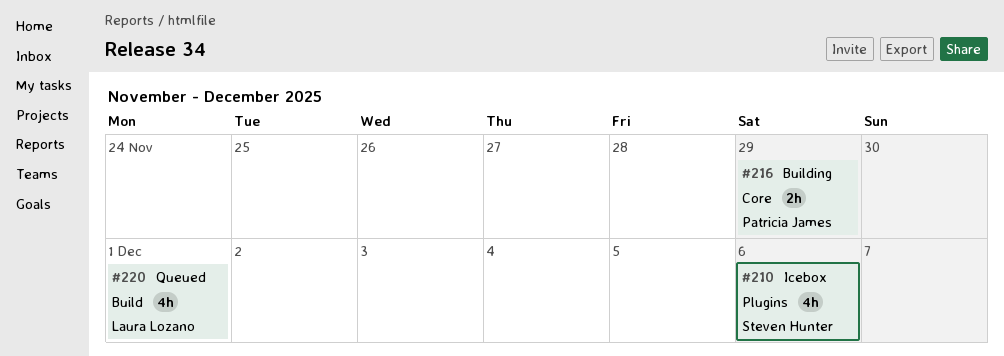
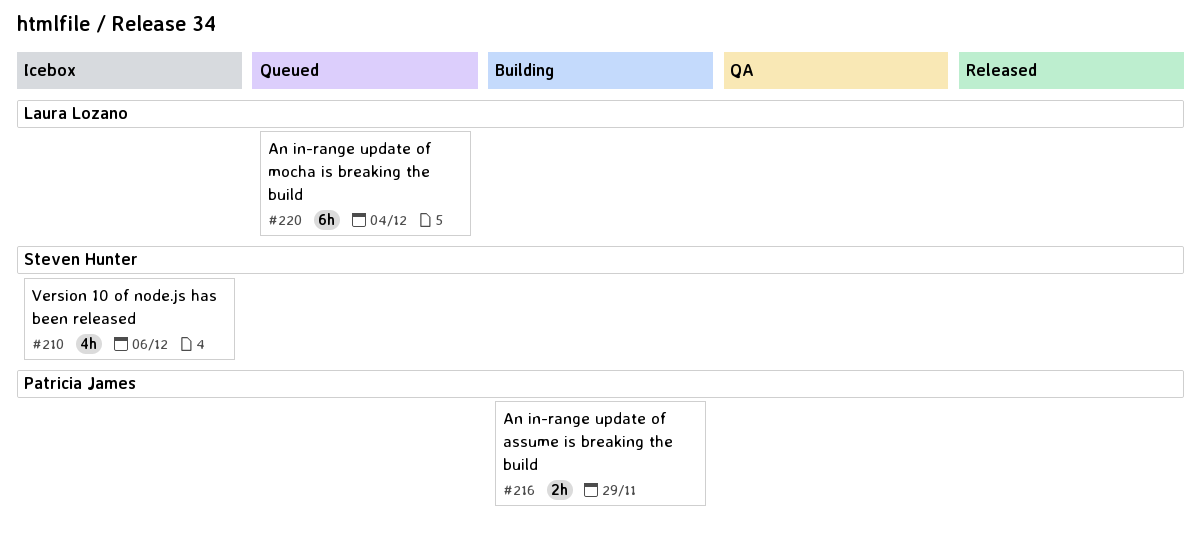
#220, estimate: 4h -> 6h
#220, due: Dec 1 -> Dec 4

